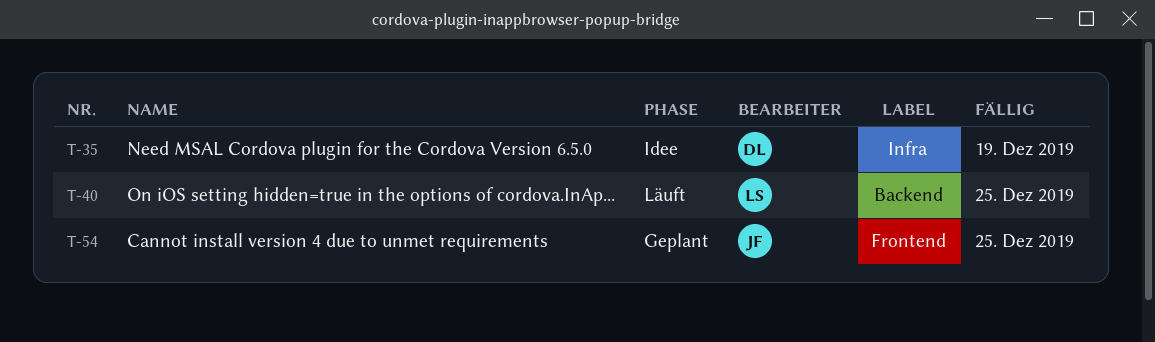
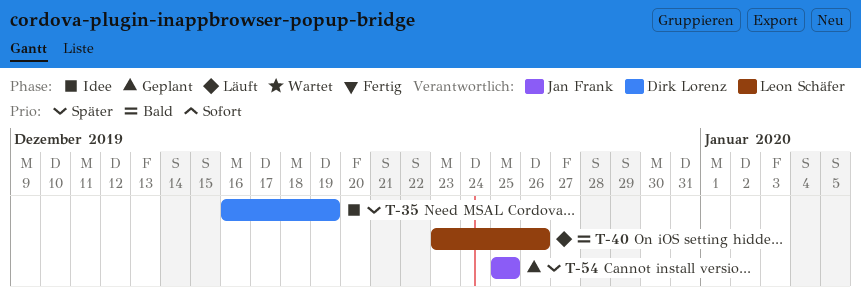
T-40, due: Dec 25 -> Dec 26

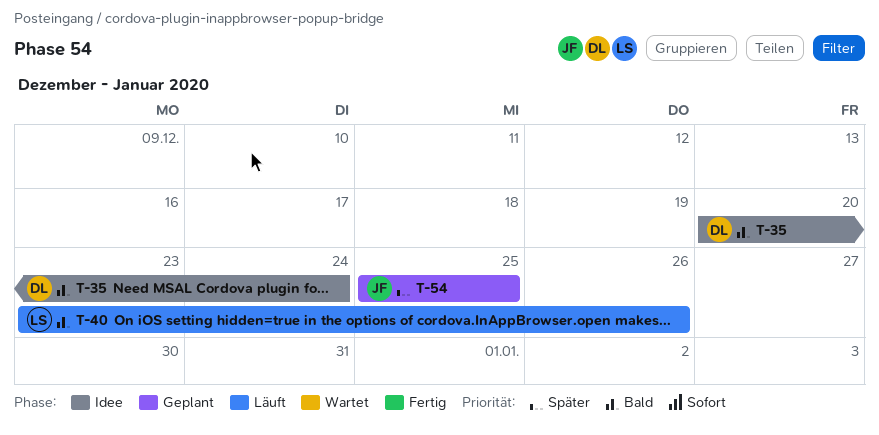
T-35, priority: Später -> Bald
T-35, start: Dec 16 -> Dec 20
T-35, due: Dec 19 -> Dec 24

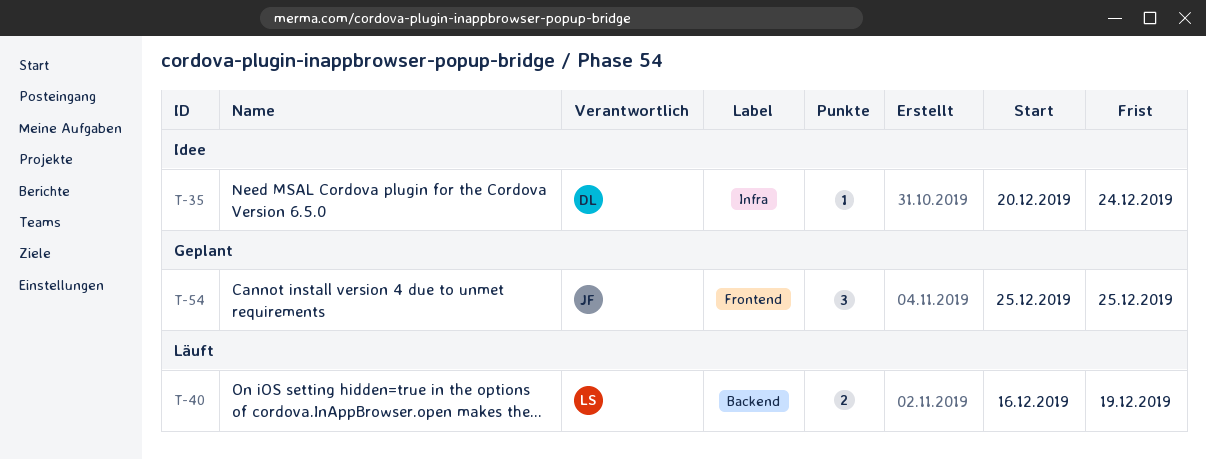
T-40, start: Dec 23 -> Dec 16
T-40, due: Dec 26 -> Dec 19

